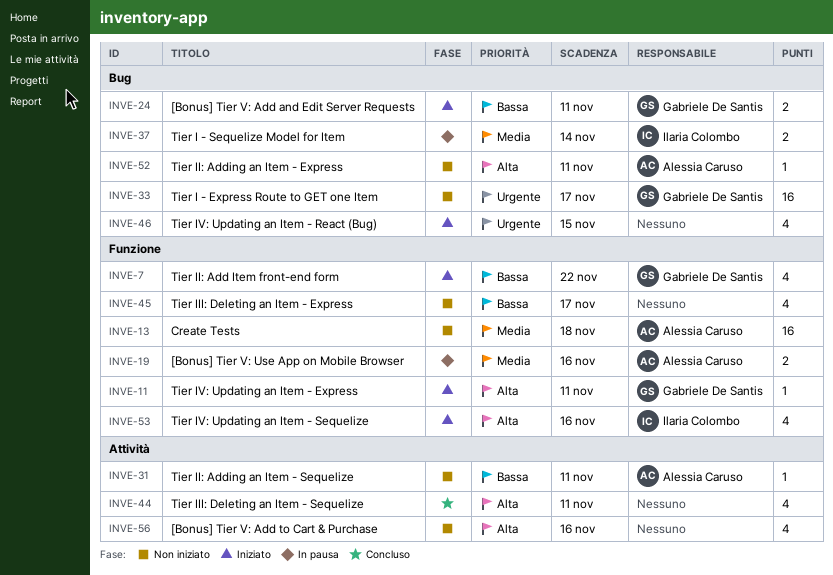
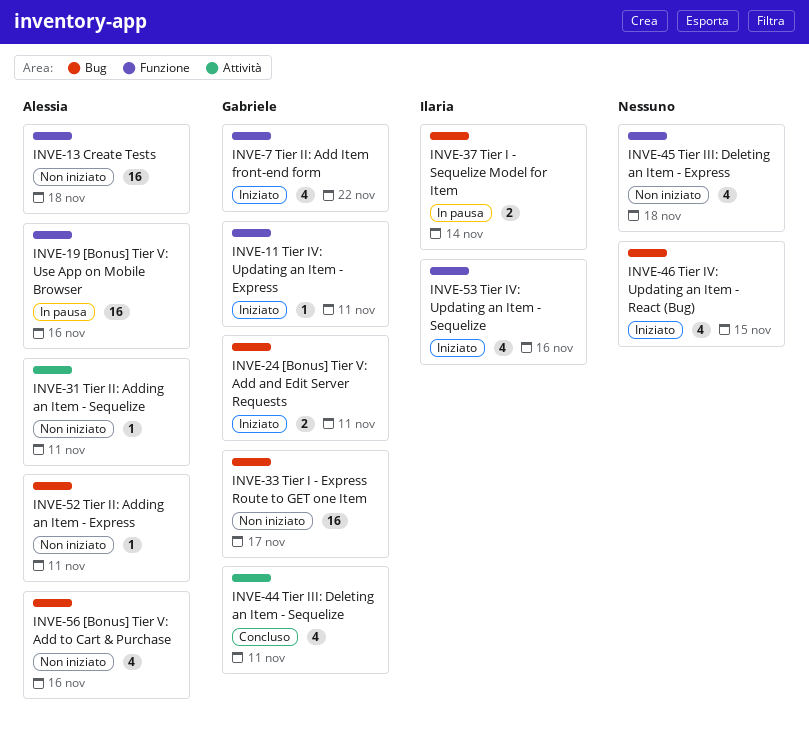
INVE-19, estimate: 2 -> 16
INVE-44, owner: none -> Gabriele De Santis
INVE-45, due: Nov 17 -> Nov 18
INVE-56, owner: none -> Alessia Caruso
INVE-56, label: Attività -> Bug

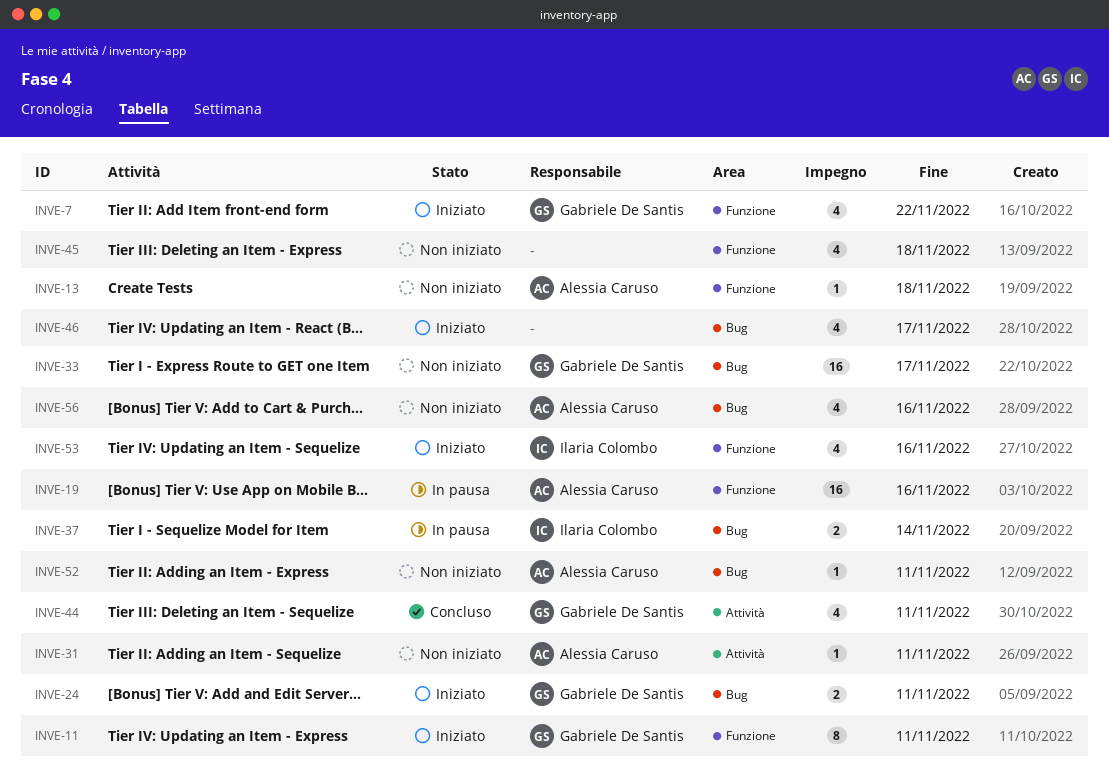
INVE-11, estimate: 1 -> 8
INVE-13, estimate: 16 -> 1
INVE-46, due: Nov 15 -> Nov 17

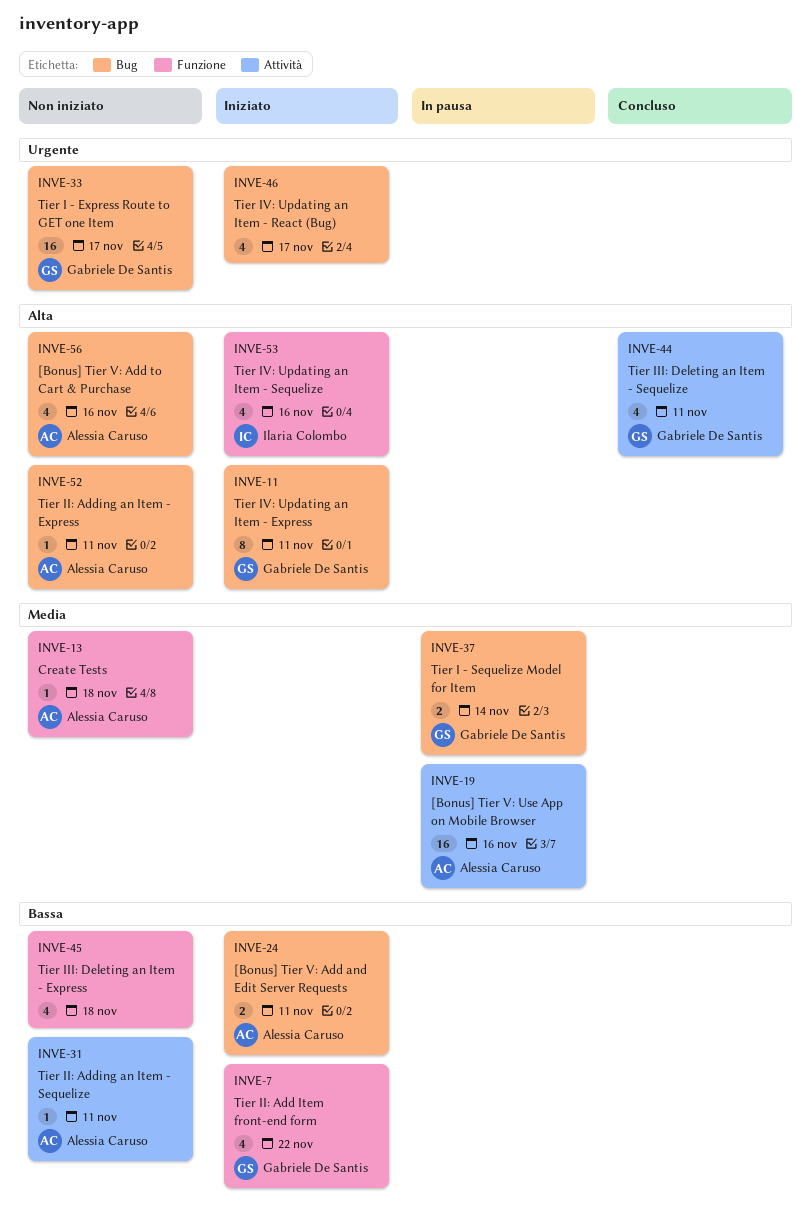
INVE-11, label: Funzione -> Bug
INVE-19, label: Funzione -> Attività
INVE-24, owner: Gabriele De Santis -> Alessia Caruso
INVE-37, owner: Ilaria Colombo -> Gabriele De Santis

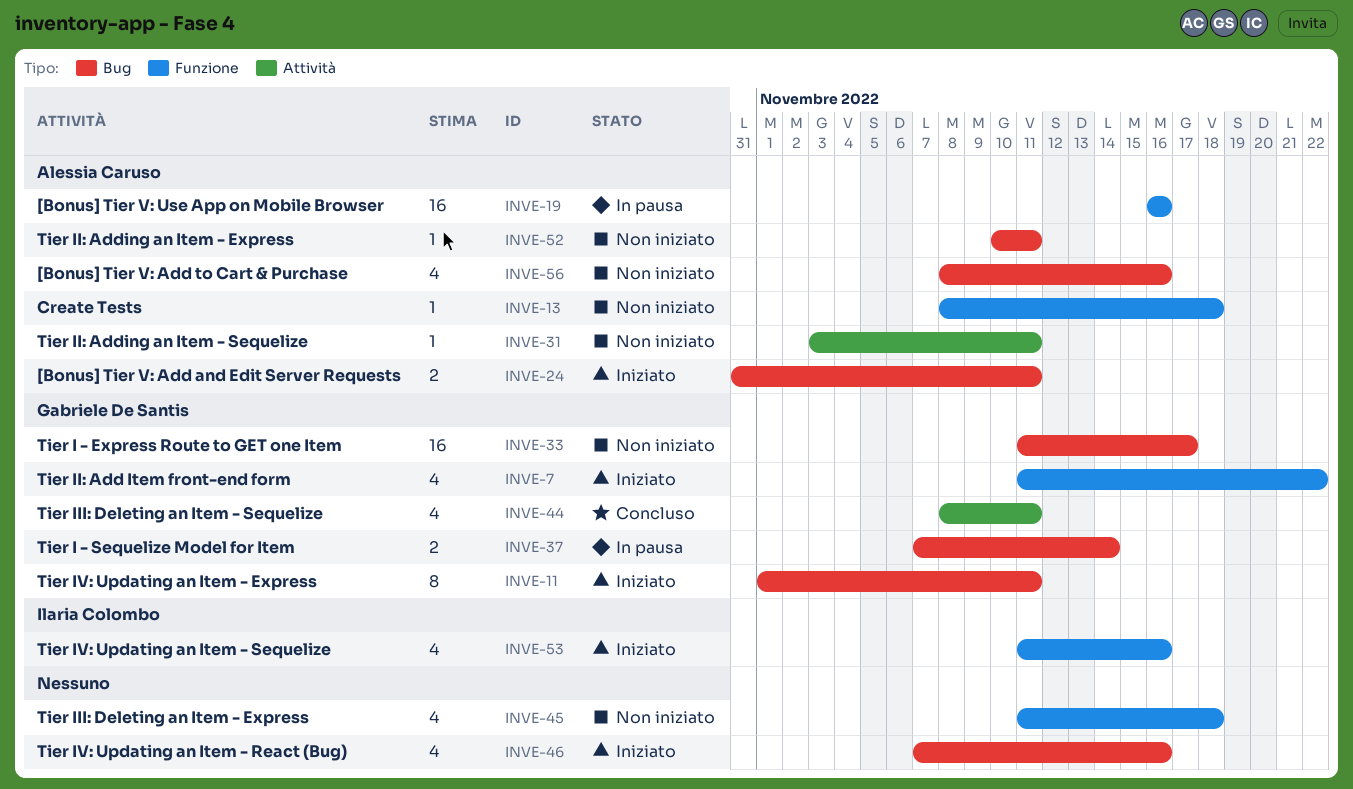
INVE-19, label: Attività -> Funzione
INVE-46, due: Nov 17 -> Nov 16

